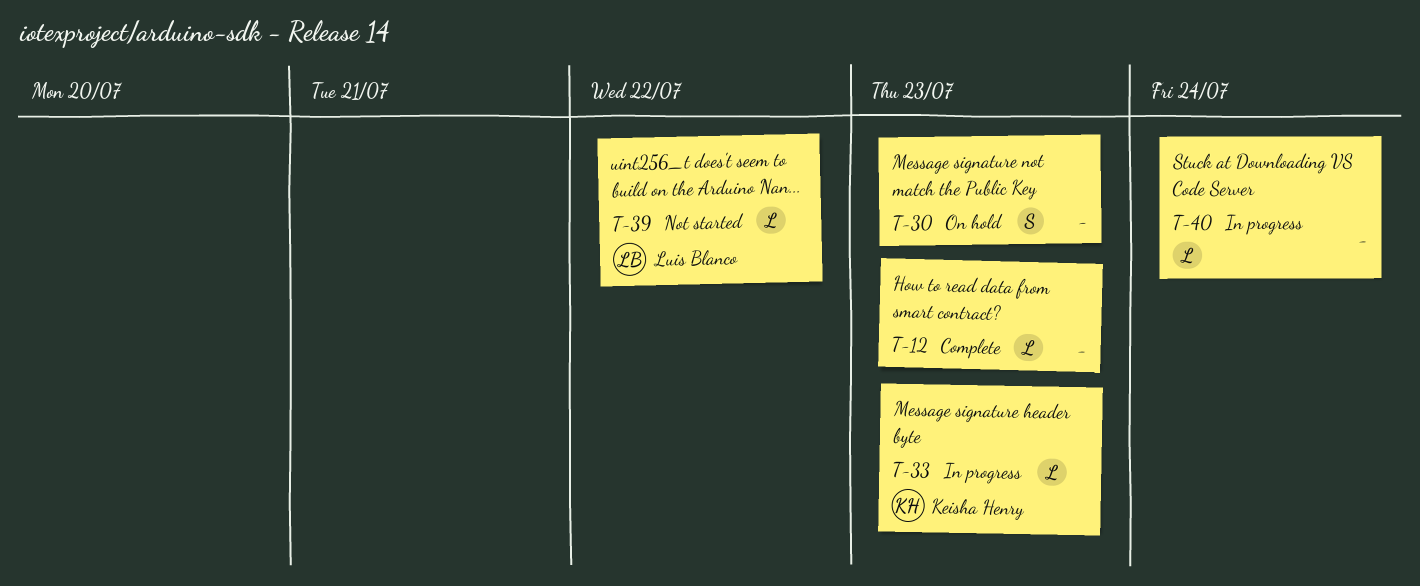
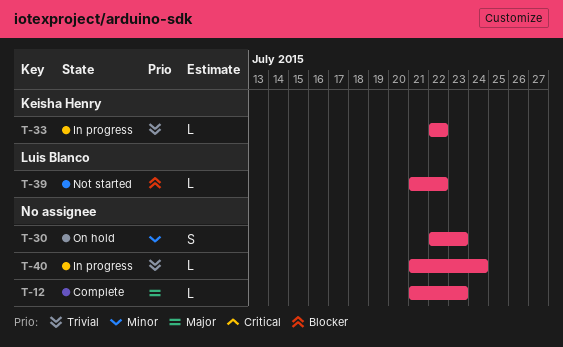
T-33, due: Jul 23 -> Jul 22

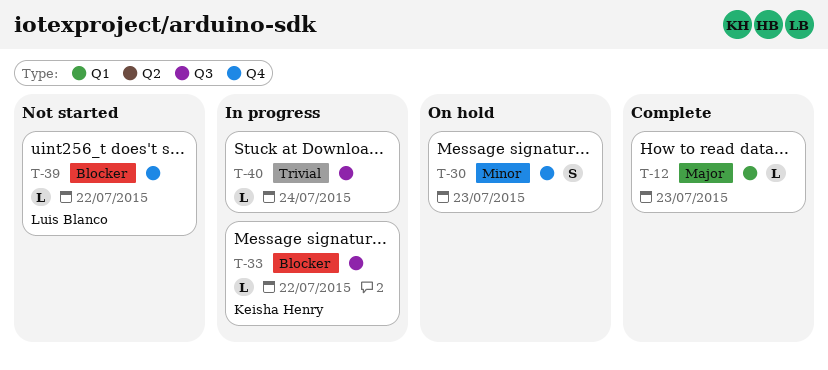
T-33, priority: Trivial -> Blocker

